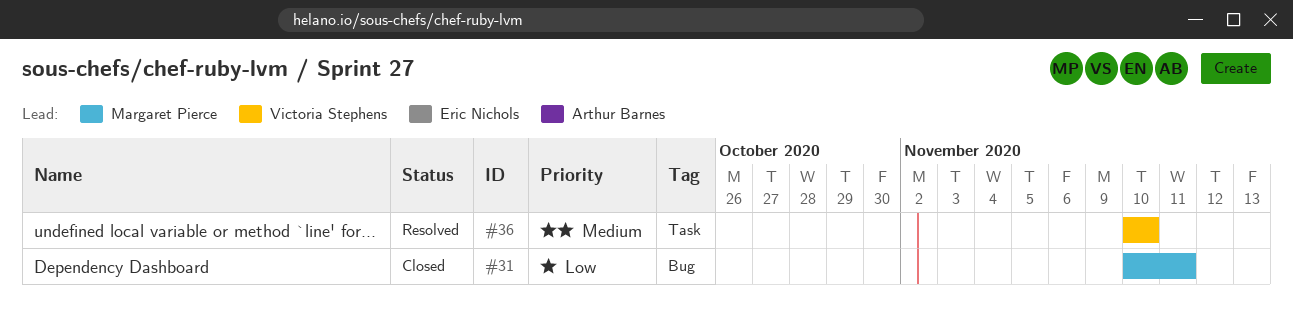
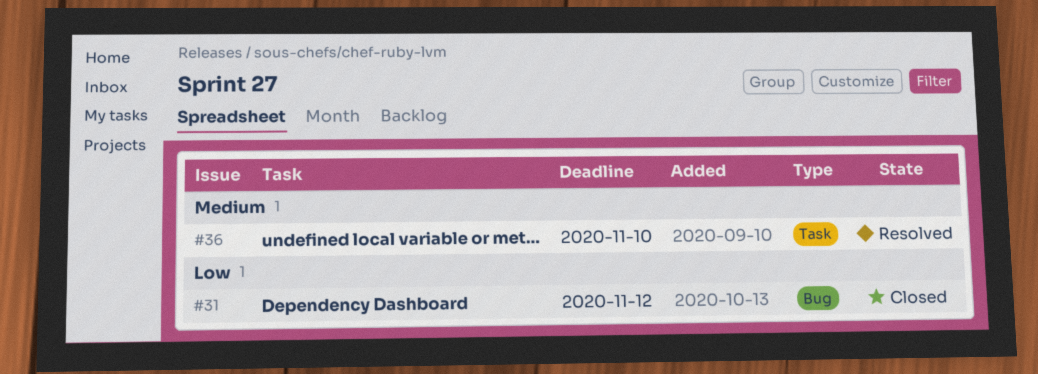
#31, due: Nov 11 -> Nov 12

